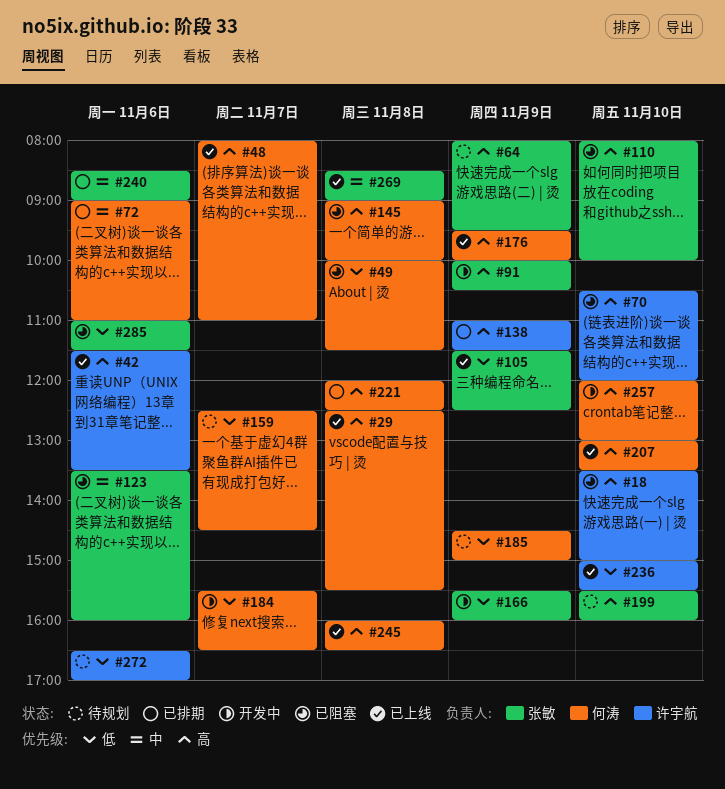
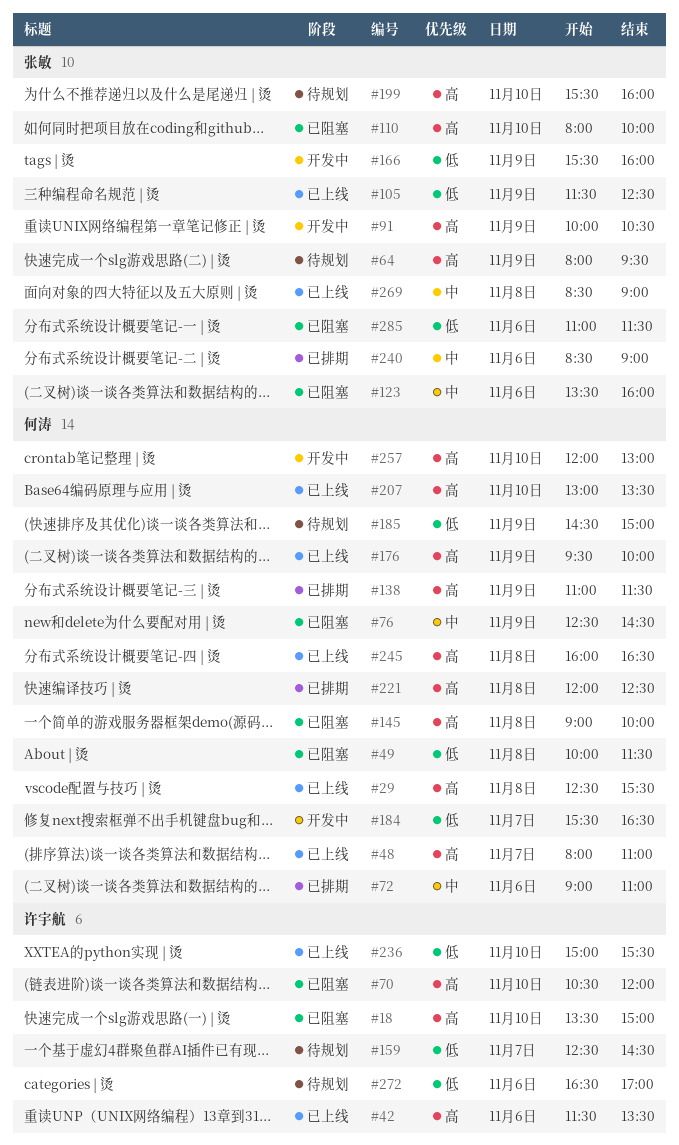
#76: none -> present
#138, owner: 许宇航 -> 何涛
#159, owner: 何涛 -> 许宇航

